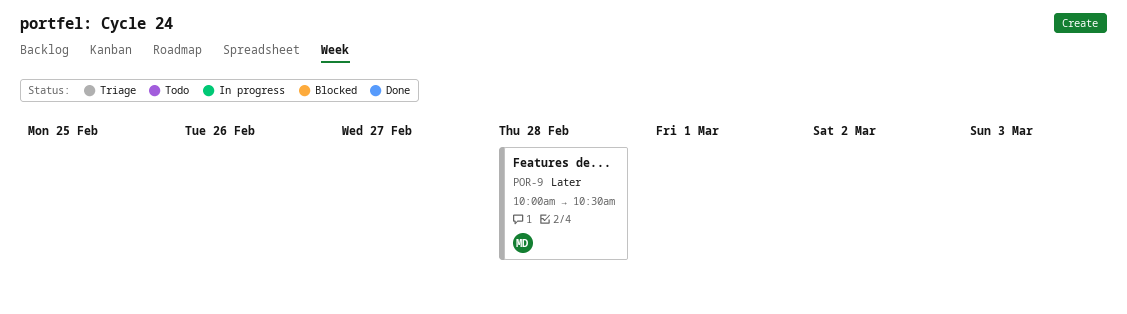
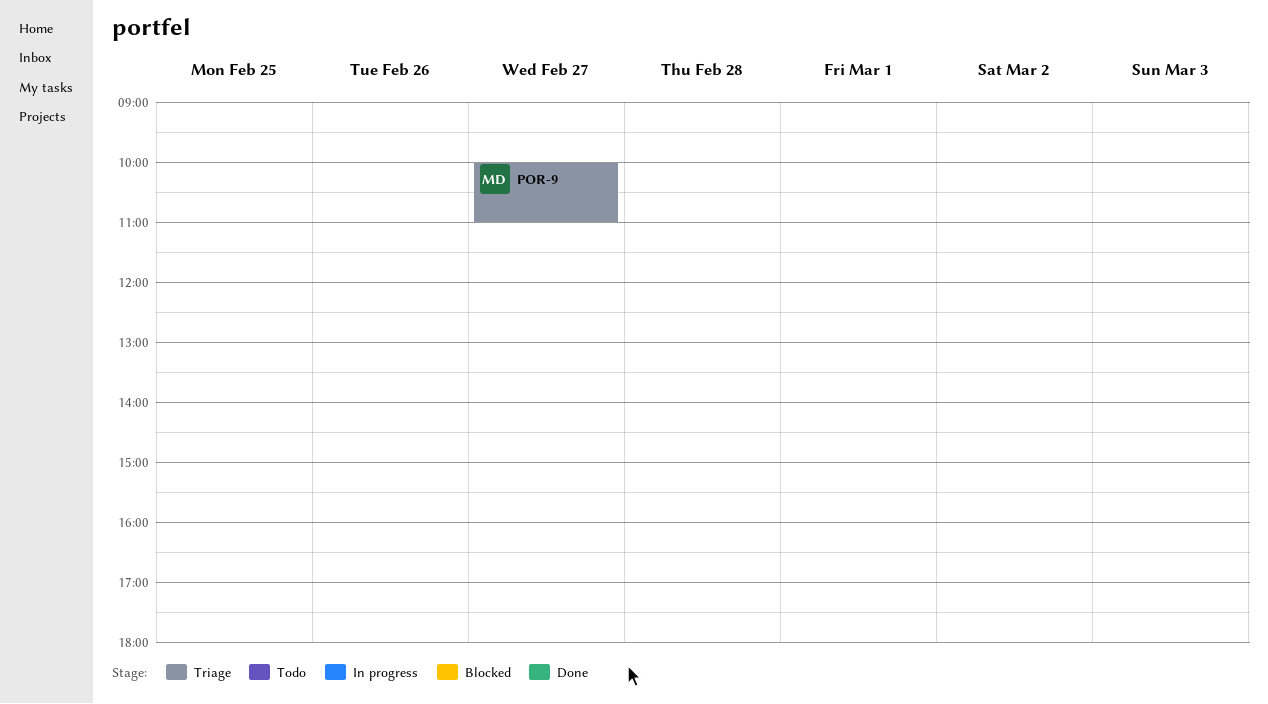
POR-9, day: Feb 28 -> Feb 27
POR-9, ends: 10:30 -> 11:00

